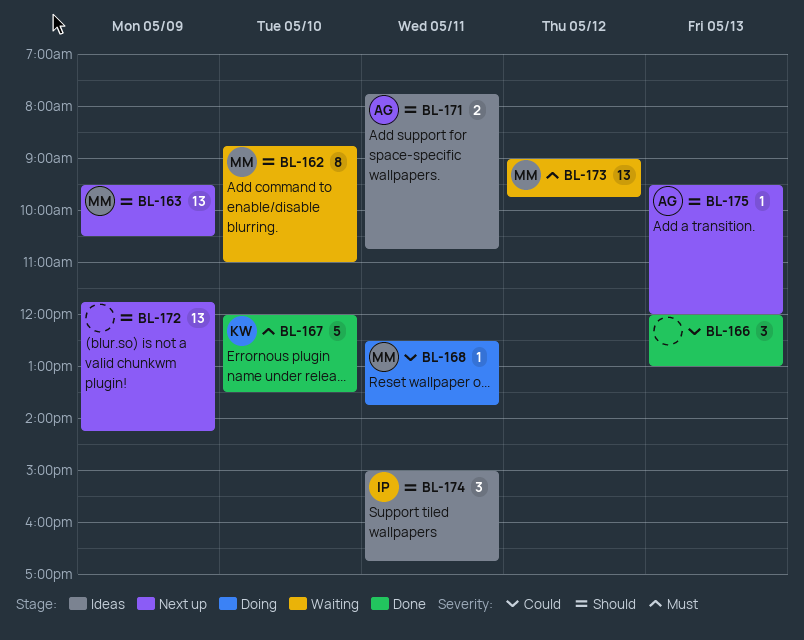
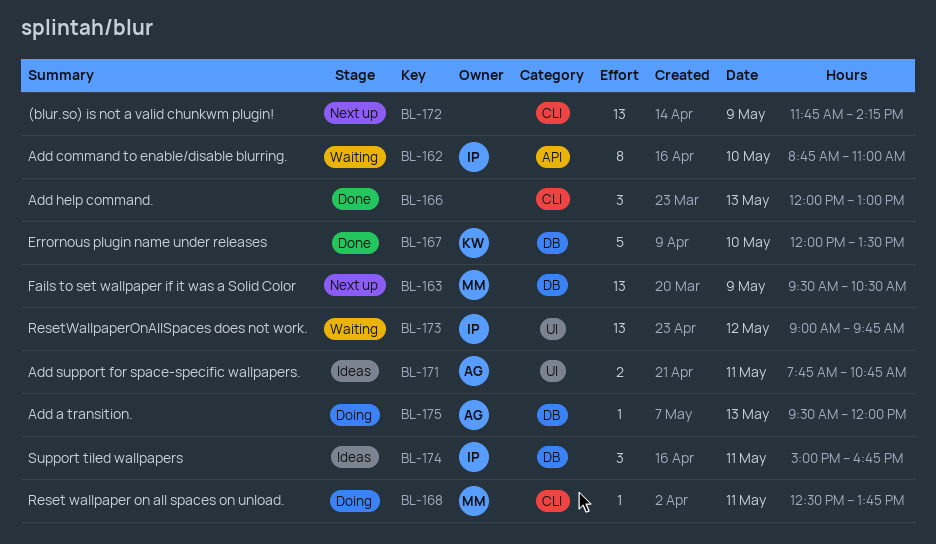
BL-162, owner: MM -> IP
BL-173, owner: MM -> IP
BL-175, status: Next up -> Doing

